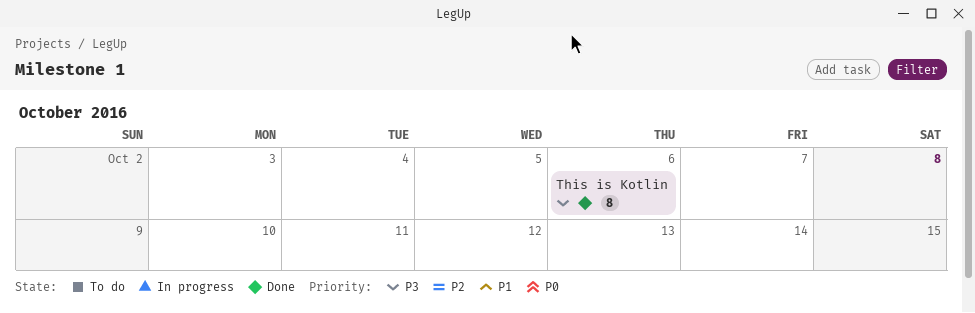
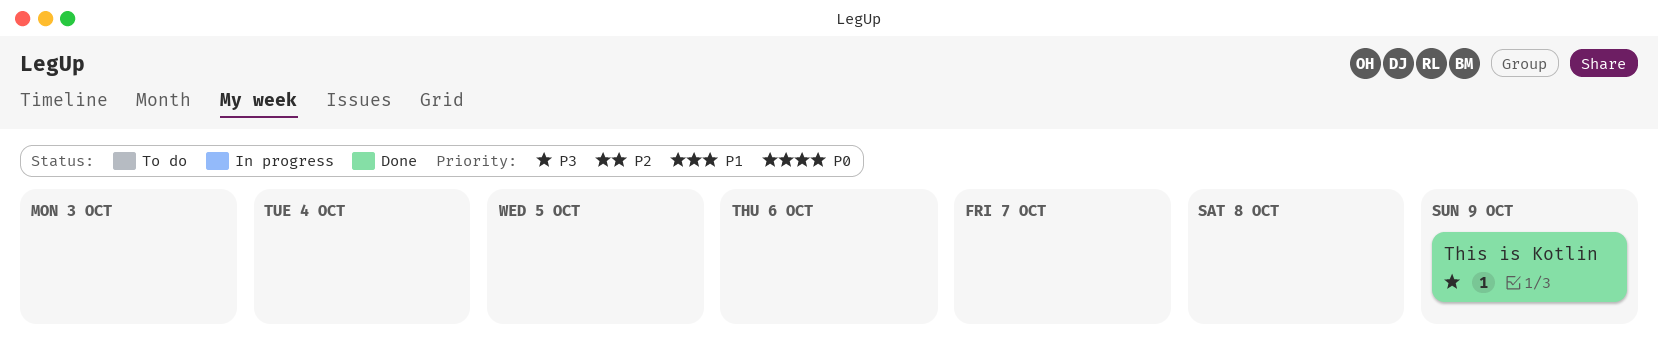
This is Kotlin, estimate: 8 -> 1
This is Kotlin, due: Oct 6 -> Oct 9

